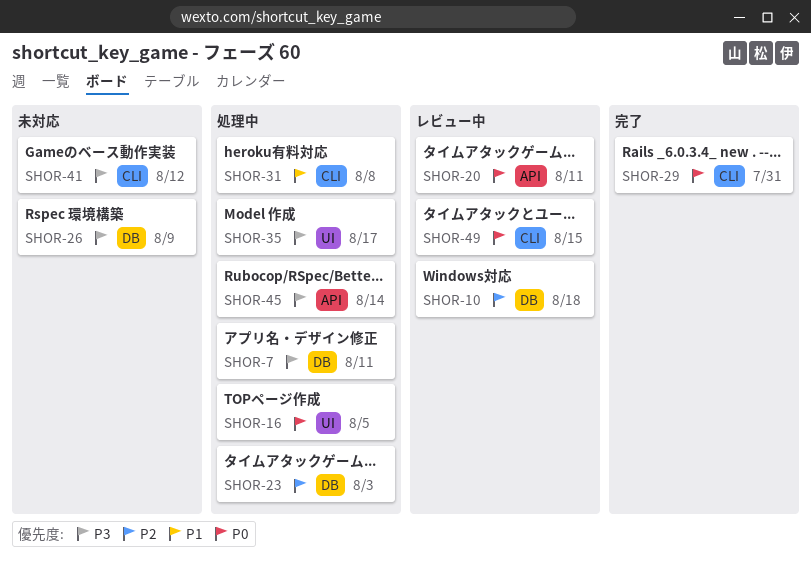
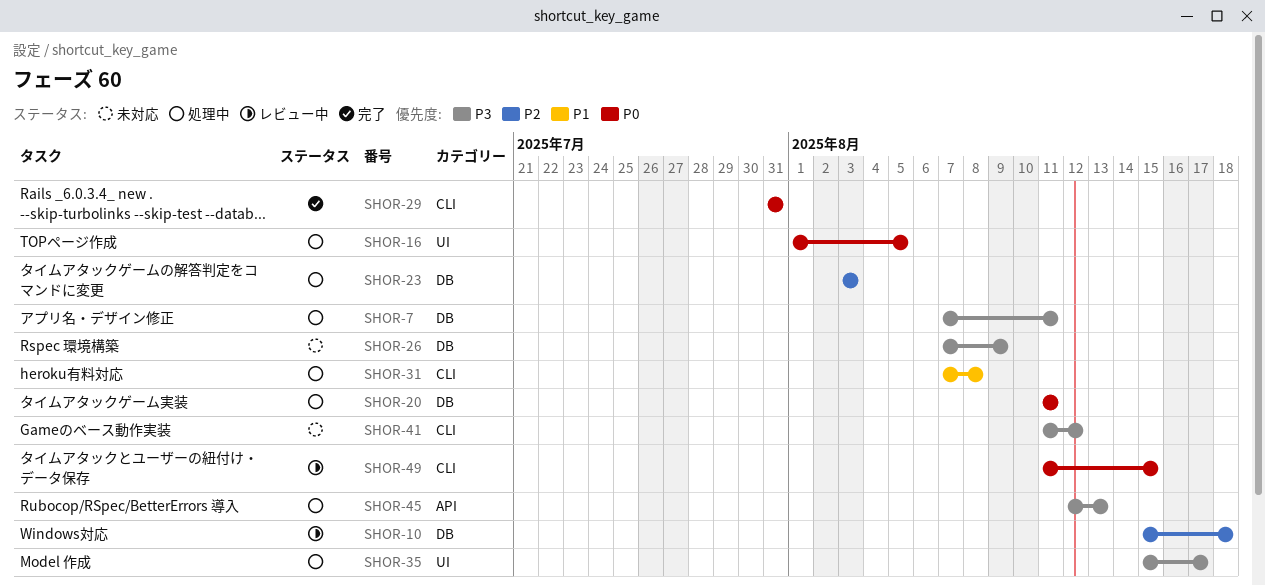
SHOR-20, status: レビュー中 -> 処理中
SHOR-20, label: API -> DB
SHOR-45, due: Aug 14 -> Aug 13

